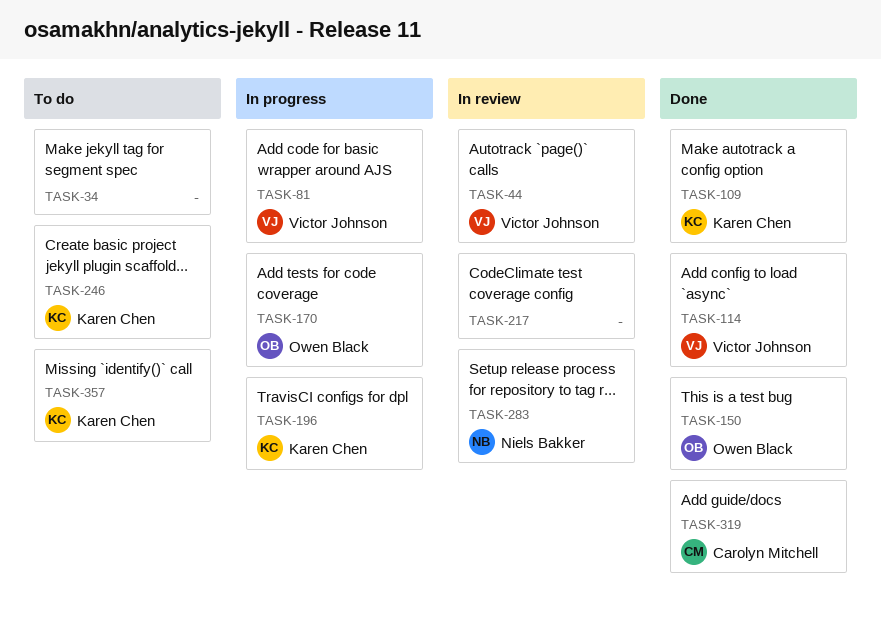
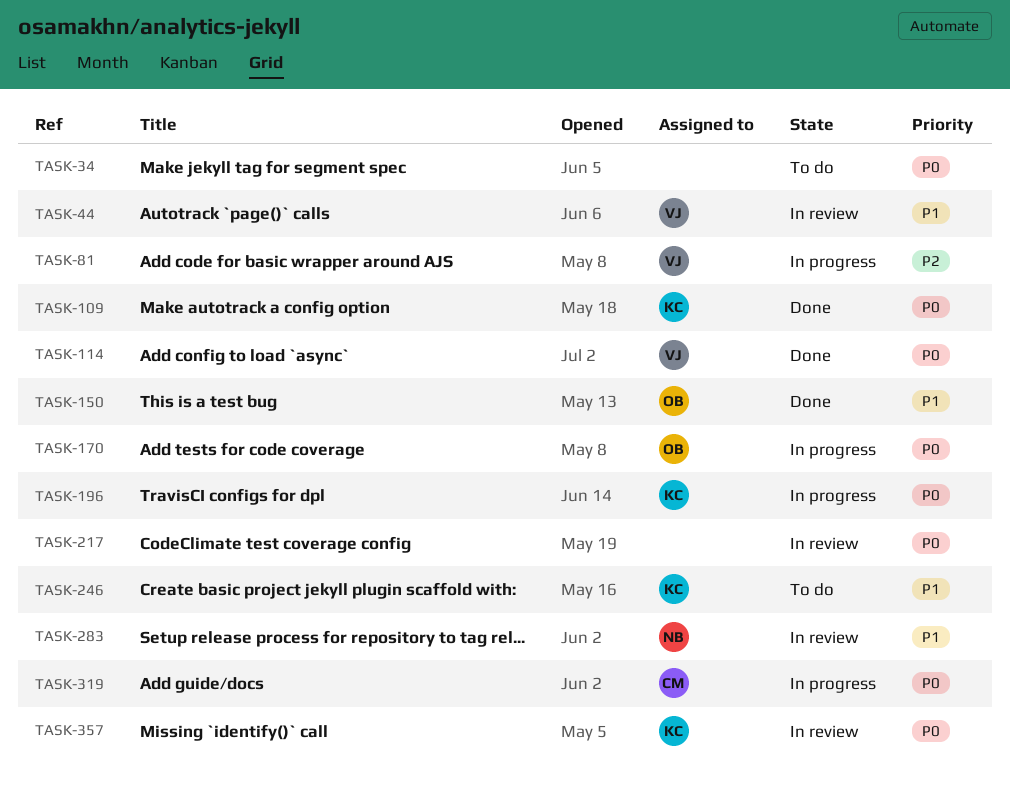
TASK-319, status: Done -> In progress
TASK-357, status: To do -> In review

